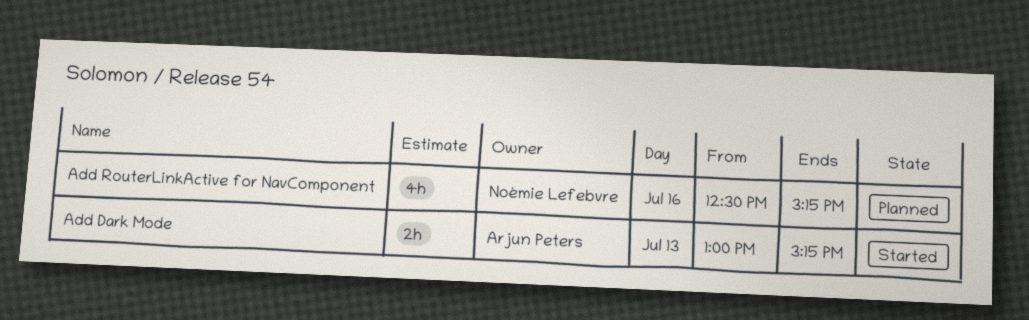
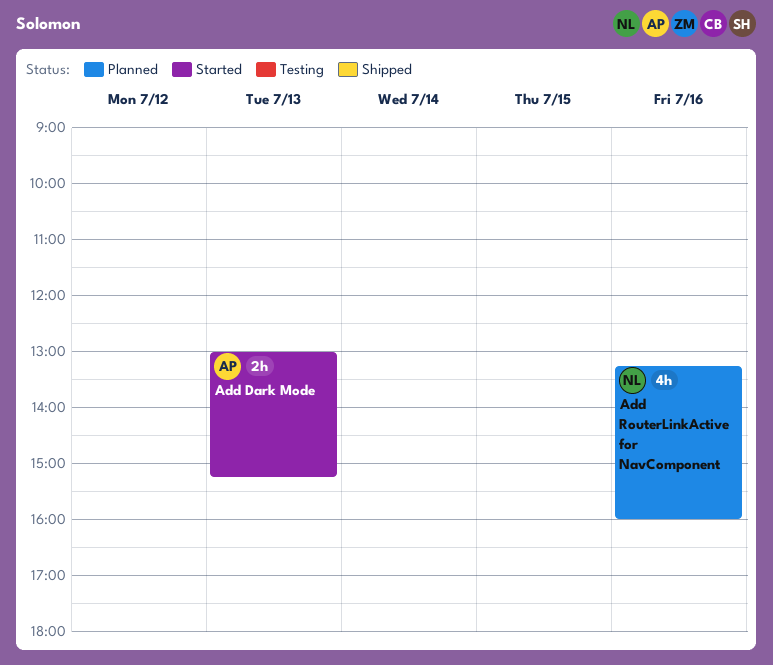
Add RouterLinkActive for NavComponent, begins: 12:30 -> 13:15
Add RouterLinkActive for NavComponent, ends: 15:15 -> 16:00

